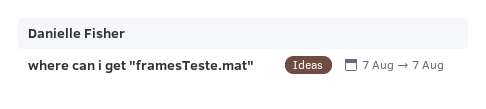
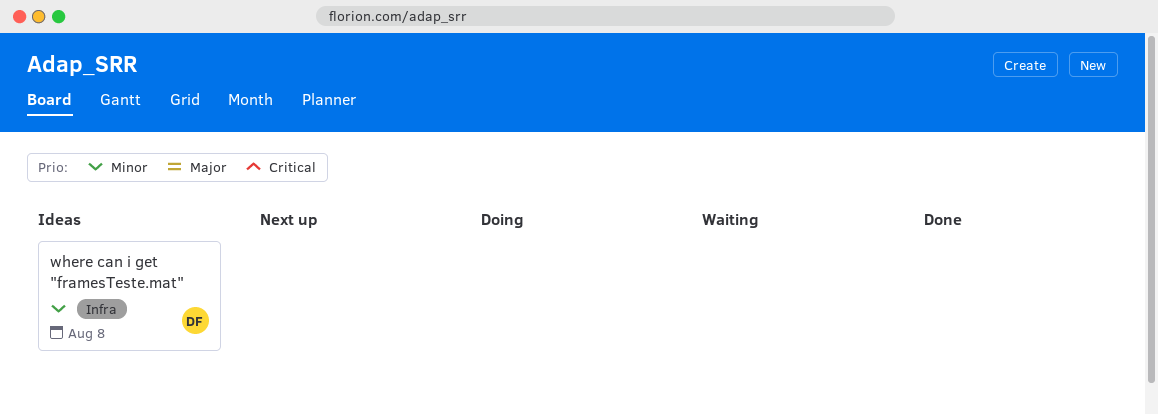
where can i get "framesTeste.mat", due: Aug 7 -> Aug 8

